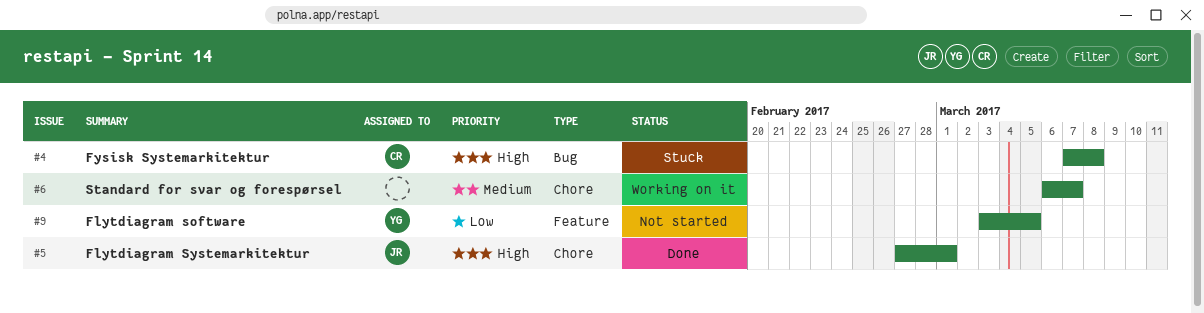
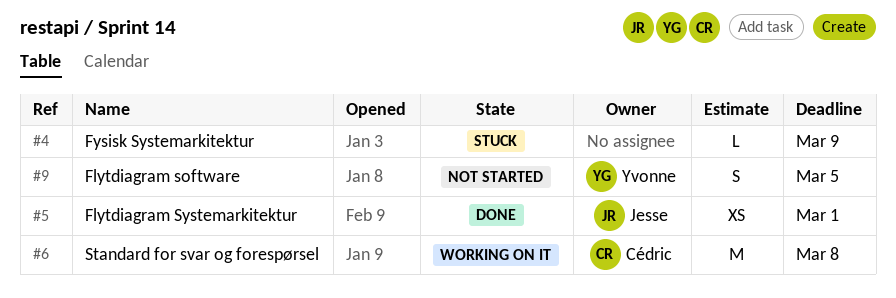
#4, owner: Cédric -> none
#4, due: Mar 8 -> Mar 9
#6, owner: none -> Cédric
#6, due: Mar 7 -> Mar 8

